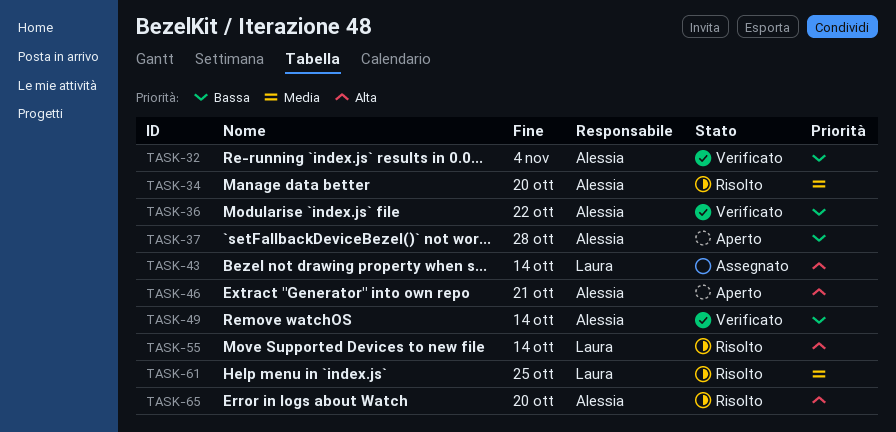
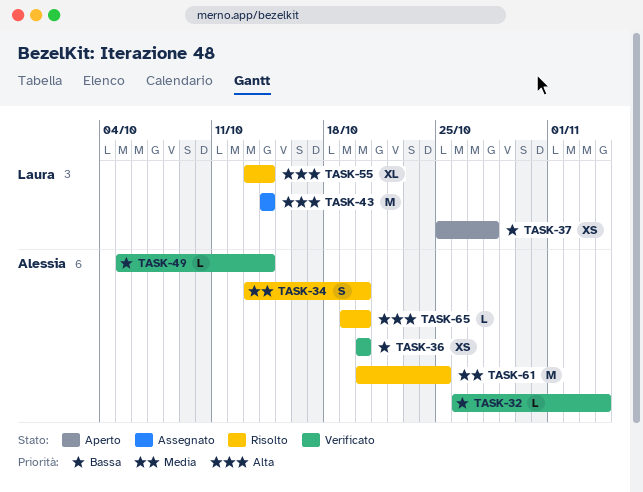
TASK-36, due: Oct 22 -> Oct 20
TASK-37, owner: Alessia -> Laura
TASK-46: present -> none
TASK-61, owner: Laura -> Alessia

